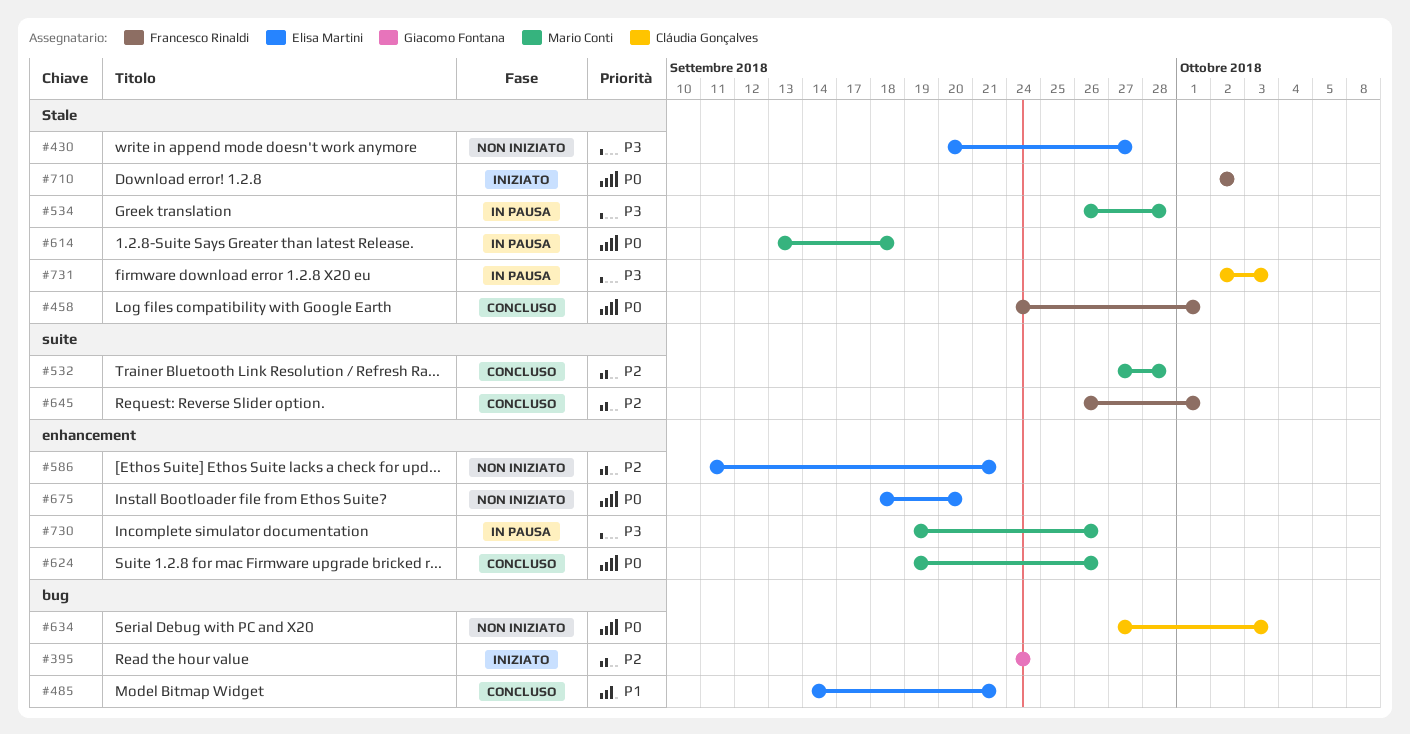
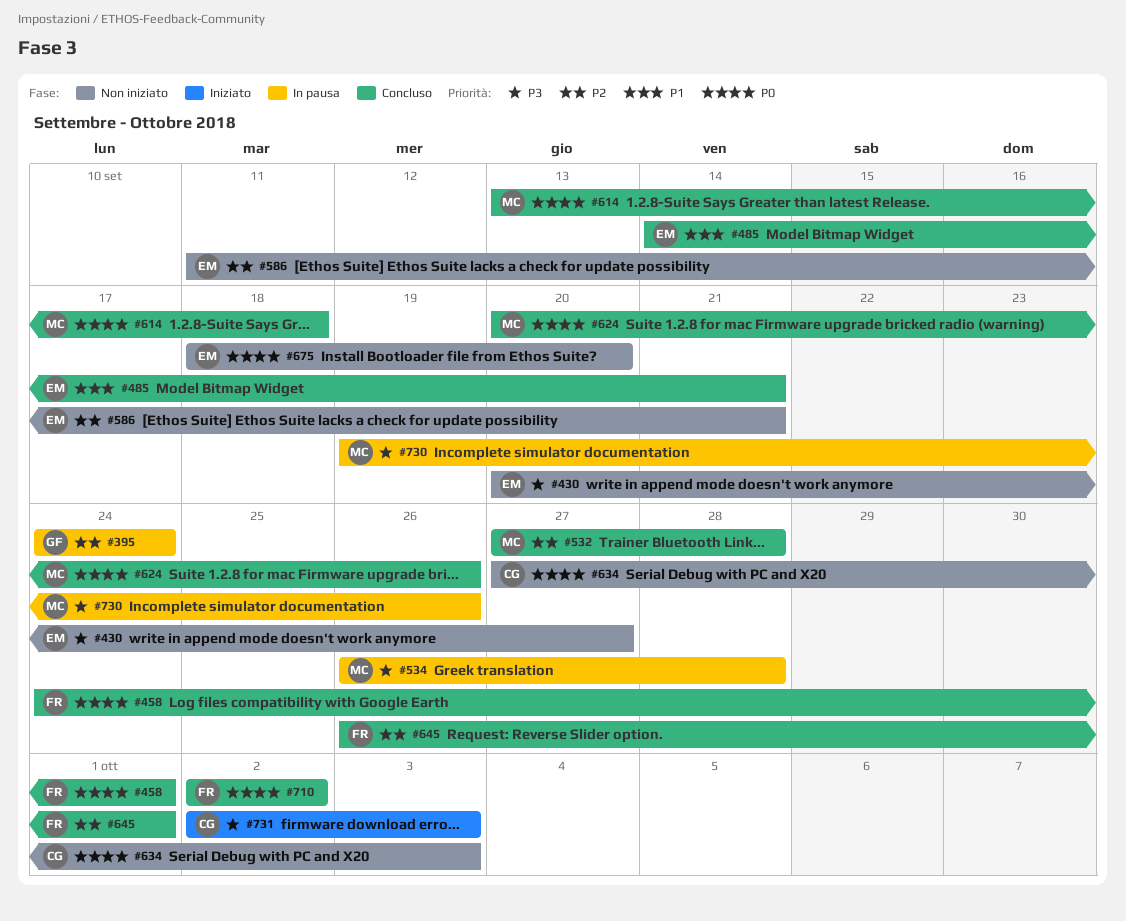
#395, status: Iniziato -> In pausa
#614, status: In pausa -> Concluso
#624, start: Sep 19 -> Sep 20
#710, status: Iniziato -> Concluso
#731, status: In pausa -> Iniziato

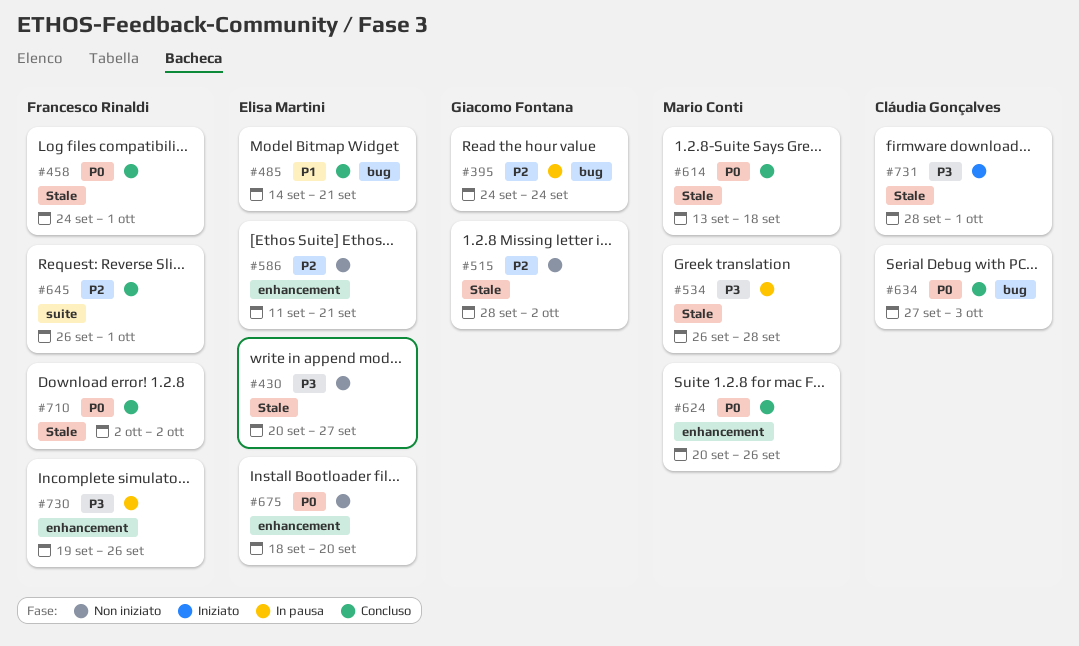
#515: none -> present
#532: present -> none
#634, status: Non iniziato -> Concluso
#730, owner: Mario Conti -> Francesco Rinaldi
#731, start: Oct 2 -> Sep 28
#731, due: Oct 3 -> Oct 1

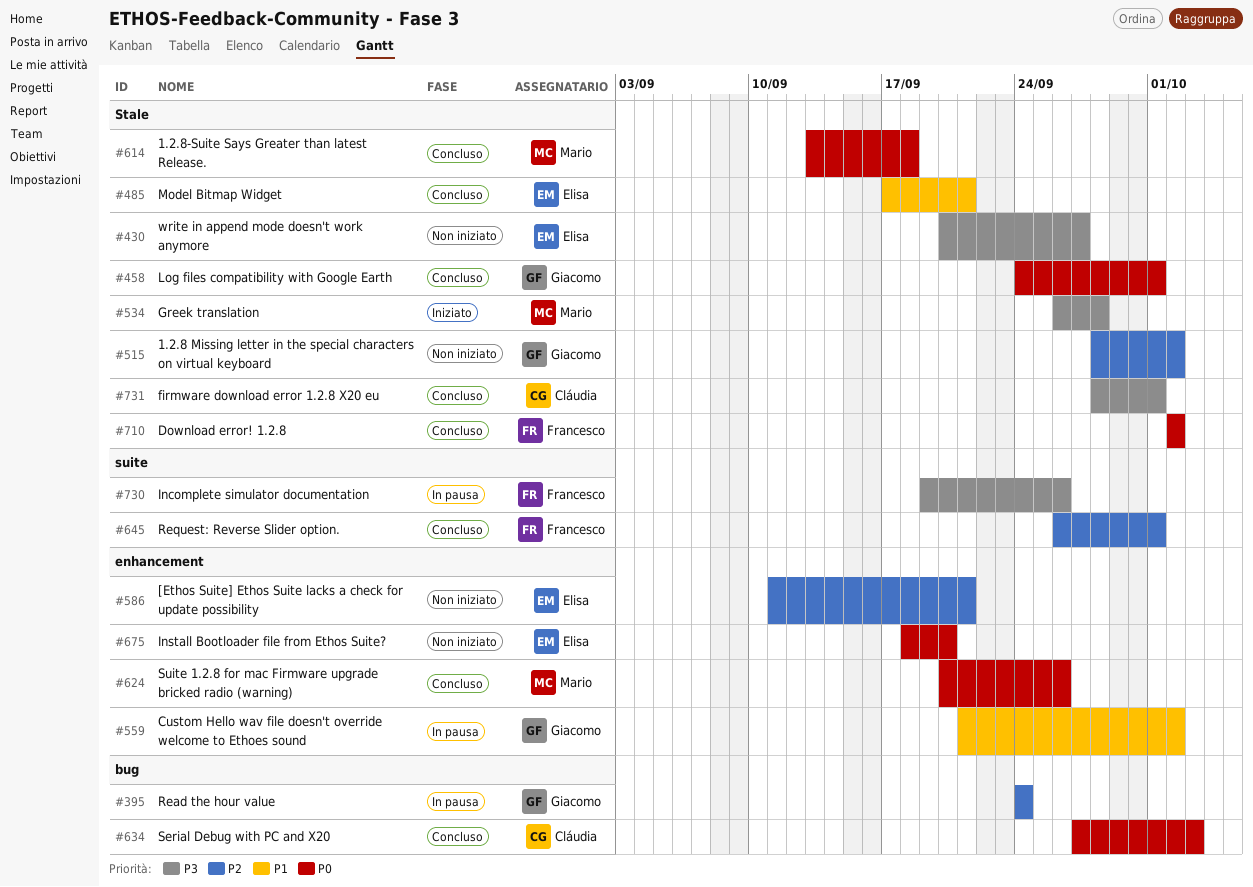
#458, owner: Francesco Rinaldi -> Giacomo Fontana
#485, label: bug -> Stale
#485, start: Sep 14 -> Sep 17
#534, status: In pausa -> Iniziato
#559: none -> present
#730, label: enhancement -> suite
#731, status: Iniziato -> Concluso

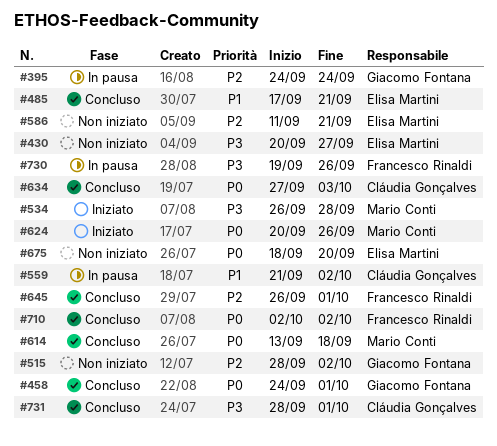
#559, owner: Giacomo Fontana -> Cláudia Gonçalves
#624, status: Concluso -> Iniziato

